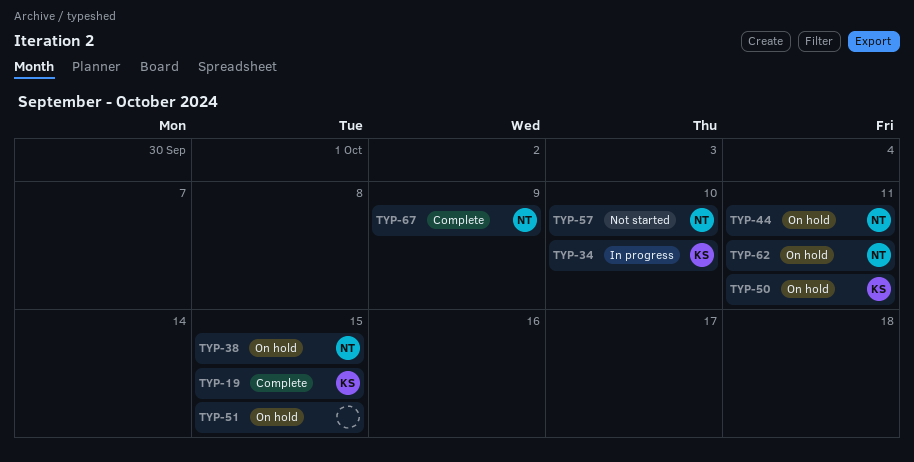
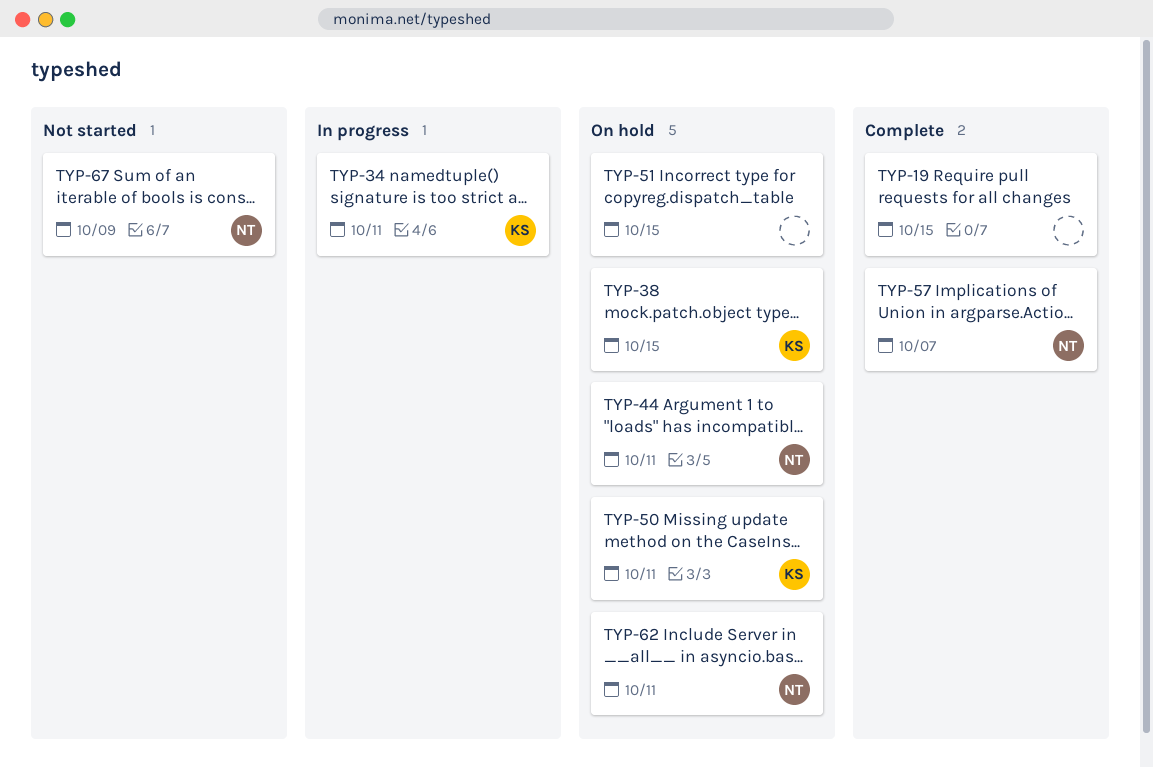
TYP-19, owner: KS -> none
TYP-34, due: Oct 10 -> Oct 11
TYP-38, owner: NT -> KS
TYP-57, status: Not started -> Complete
TYP-57, due: Oct 10 -> Oct 7
TYP-67, status: Complete -> Not started

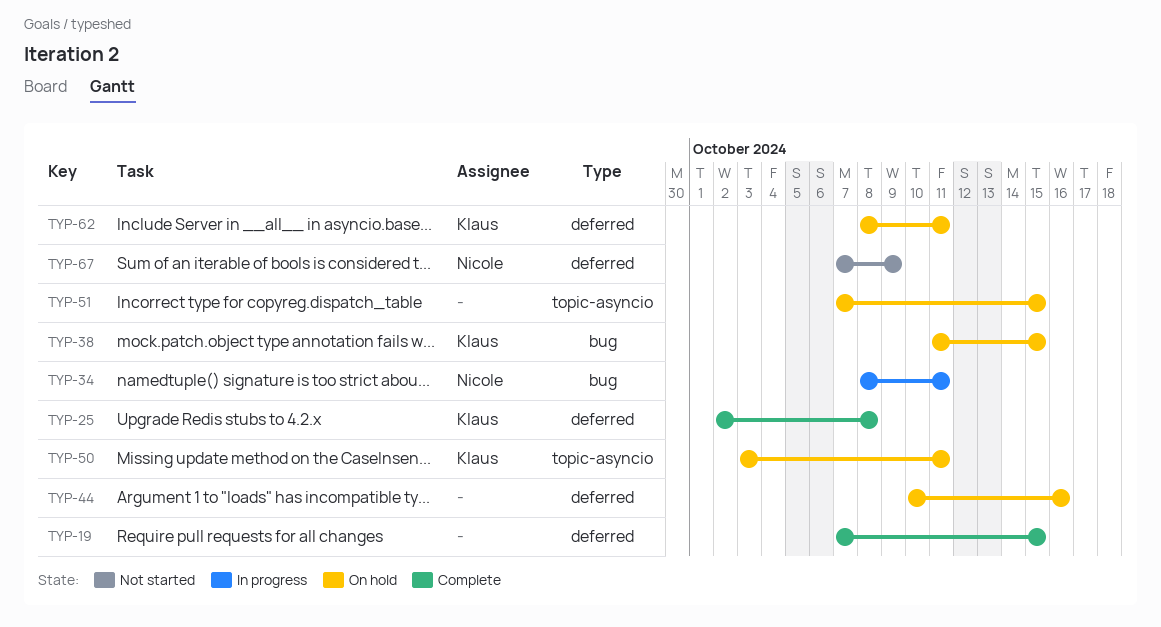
TYP-25: none -> present
TYP-34, owner: Klaus -> Nicole
TYP-44, owner: Nicole -> none
TYP-44, due: Oct 11 -> Oct 16
TYP-57: present -> none
TYP-62, owner: Nicole -> Klaus

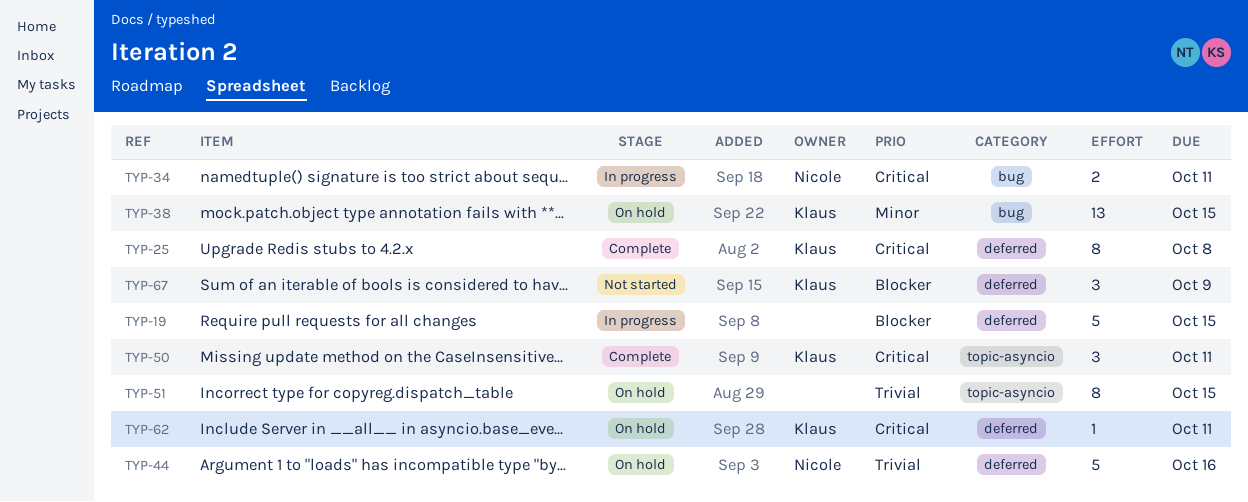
TYP-19, status: Complete -> In progress
TYP-44, owner: none -> Nicole
TYP-50, status: On hold -> Complete
TYP-67, owner: Nicole -> Klaus

